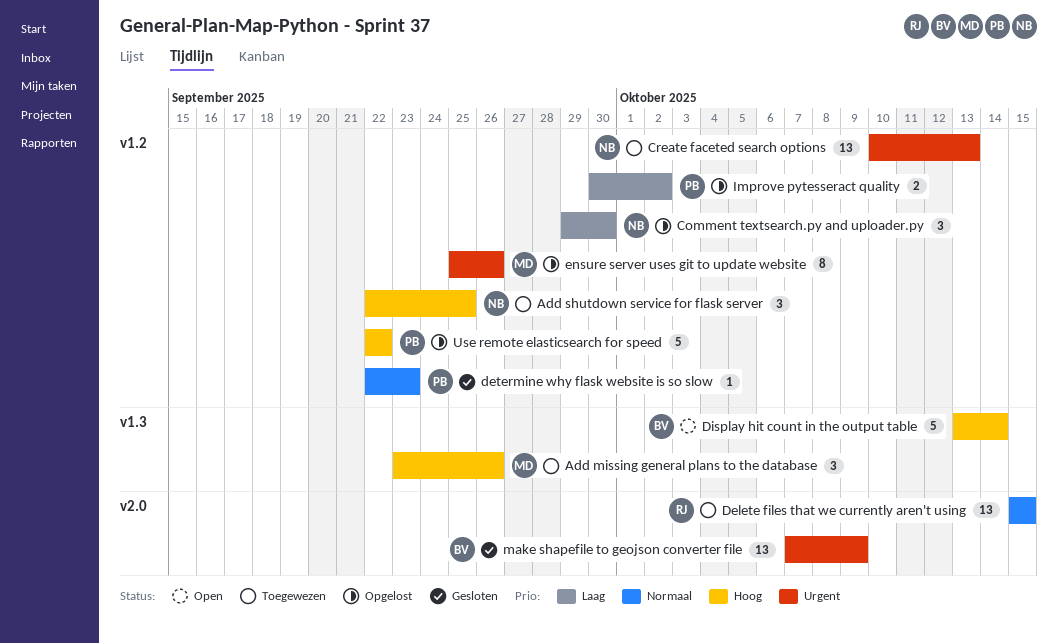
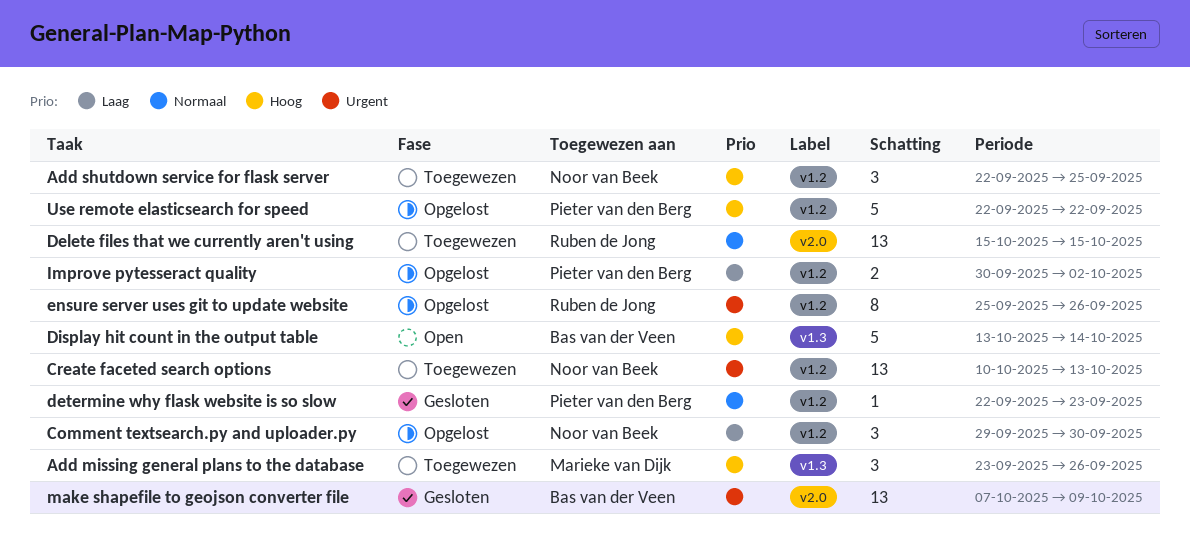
ensure server uses git to update website, owner: Marieke van Dijk -> Ruben de Jong

